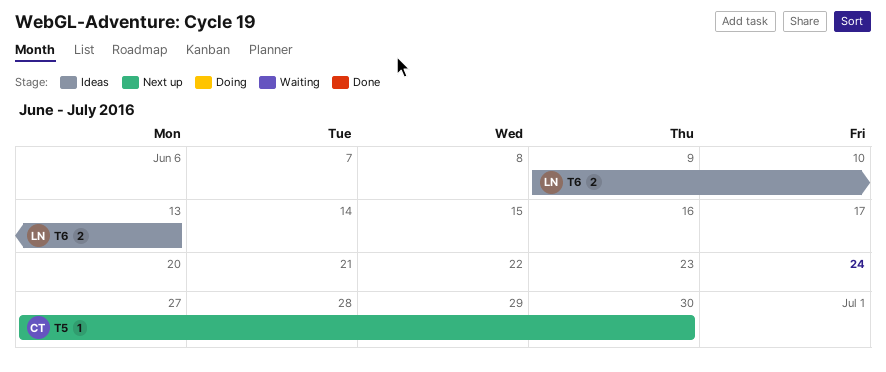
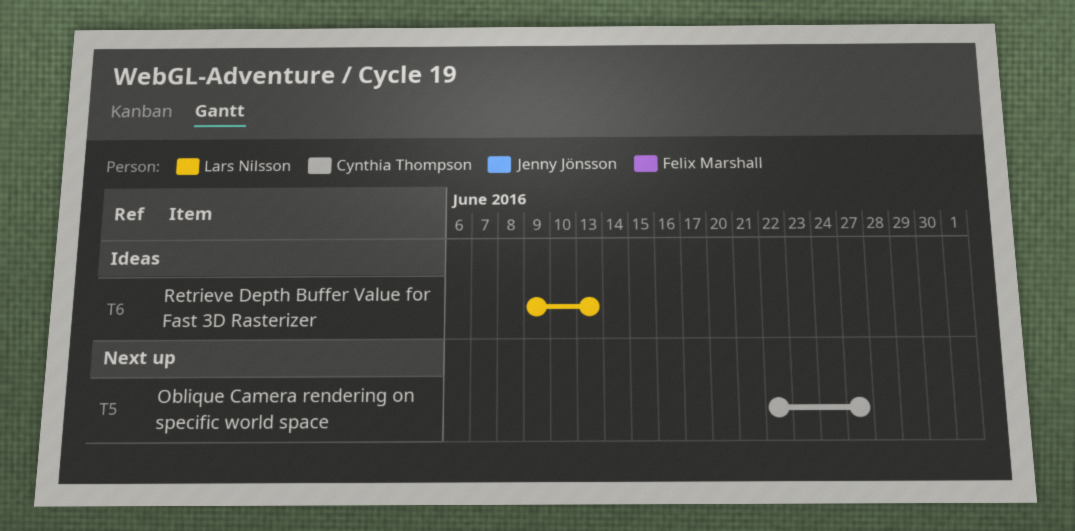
T5, start: Jun 27 -> Jun 22
T5, due: Jun 30 -> Jun 27

